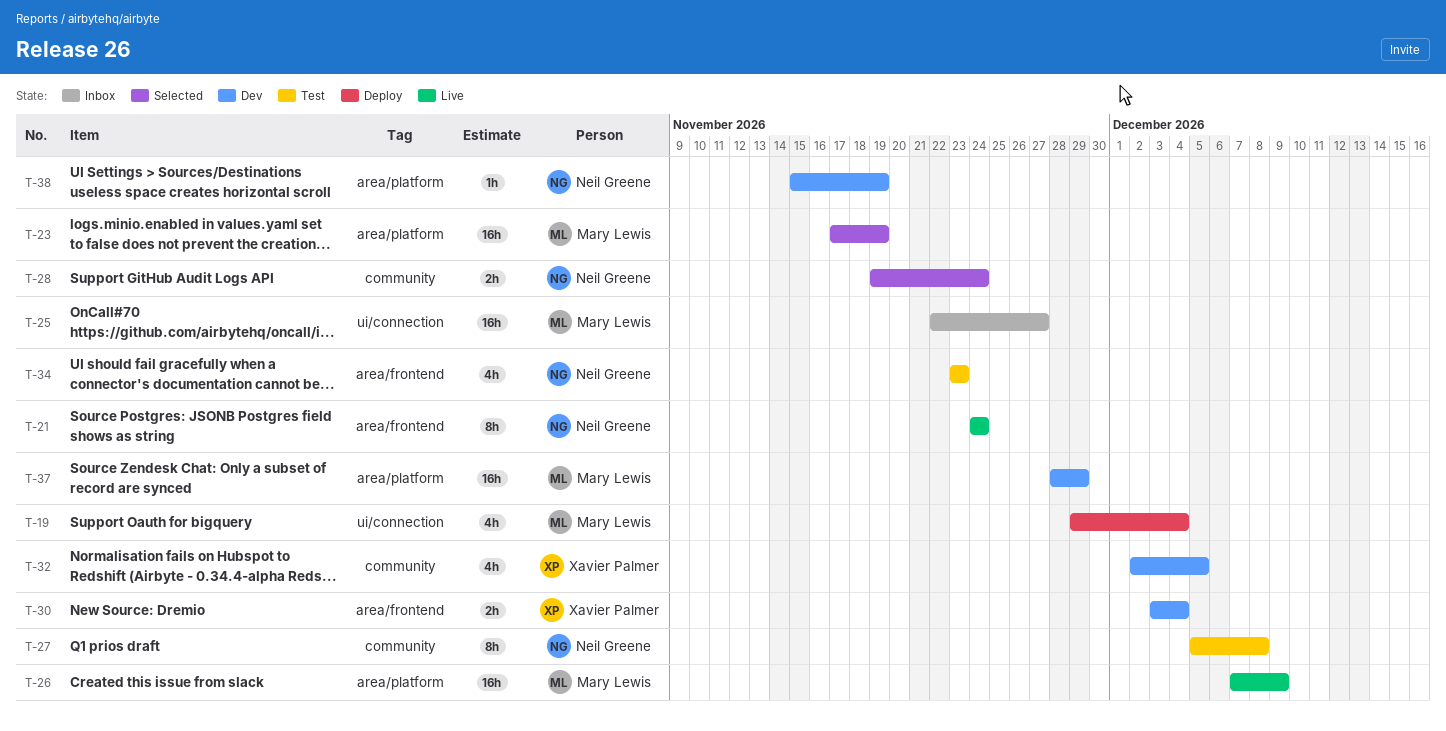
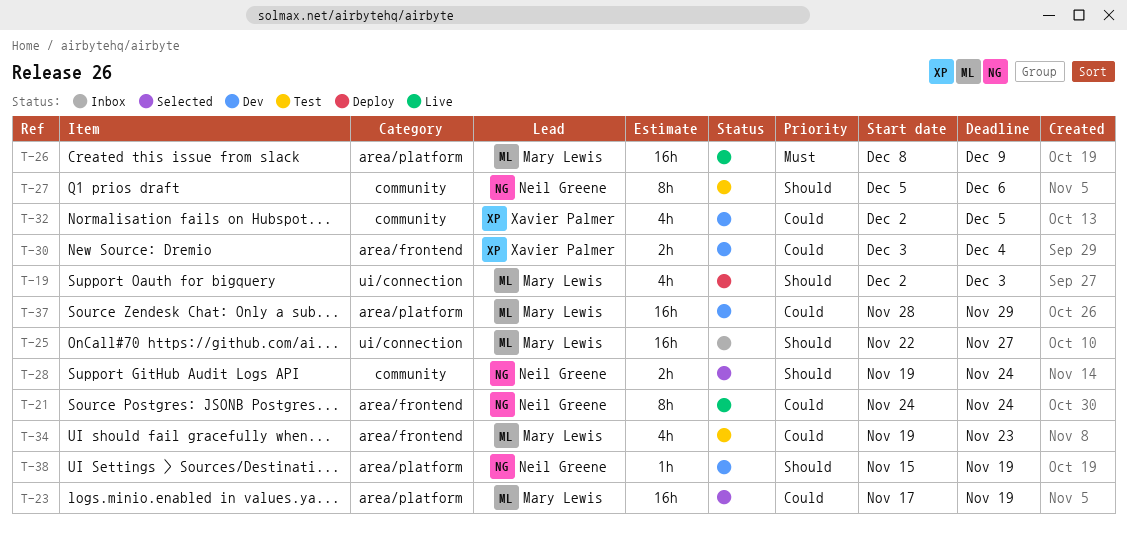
T-19, start: Nov 29 -> Dec 2
T-19, due: Dec 4 -> Dec 3
T-26, start: Dec 7 -> Dec 8
T-27, due: Dec 8 -> Dec 6
T-34, owner: Neil Greene -> Mary Lewis
T-34, start: Nov 23 -> Nov 19

